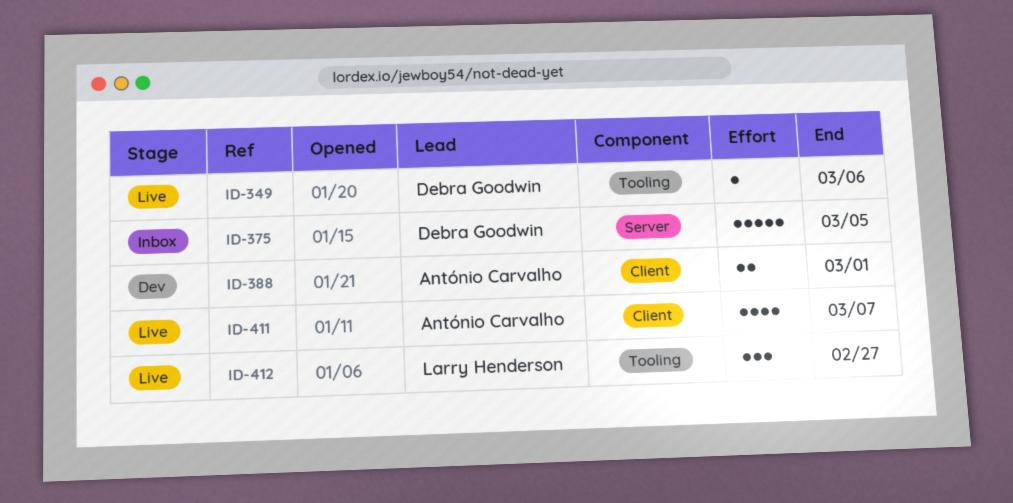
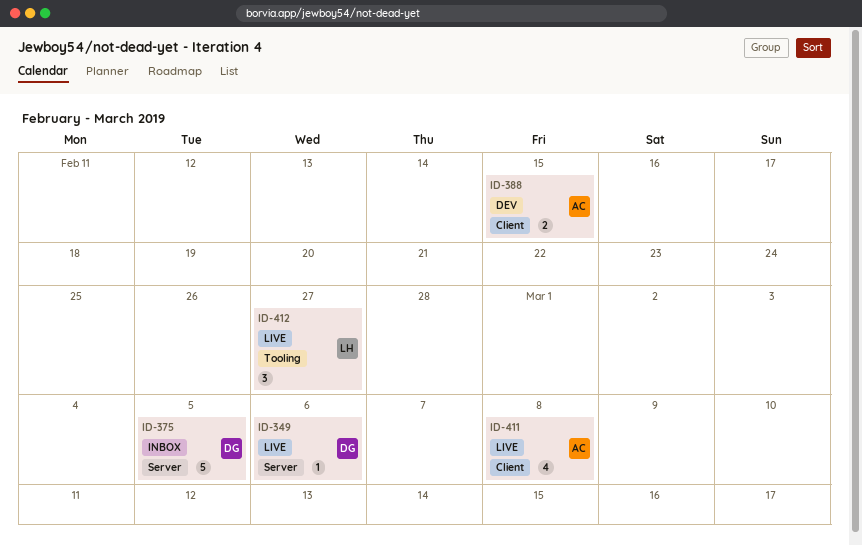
ID-349, label: Tooling -> Server
ID-388, due: Mar 1 -> Feb 15
ID-411, due: Mar 7 -> Mar 8

